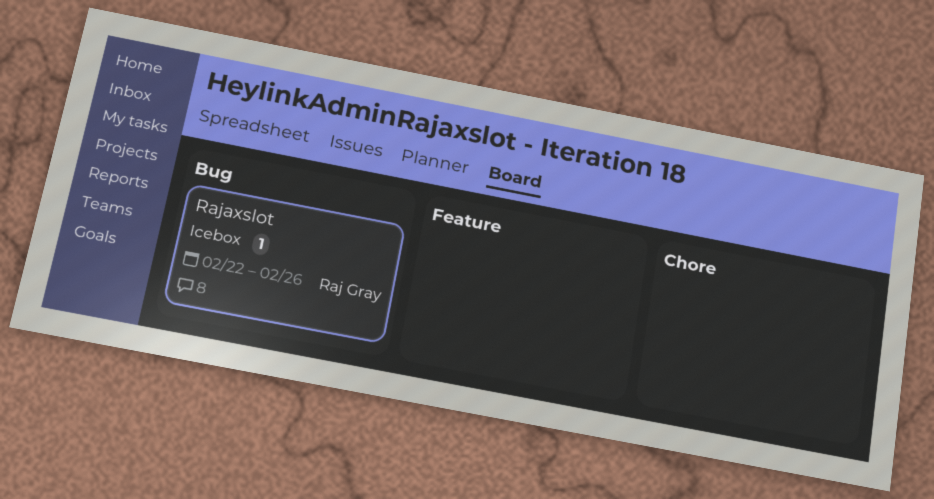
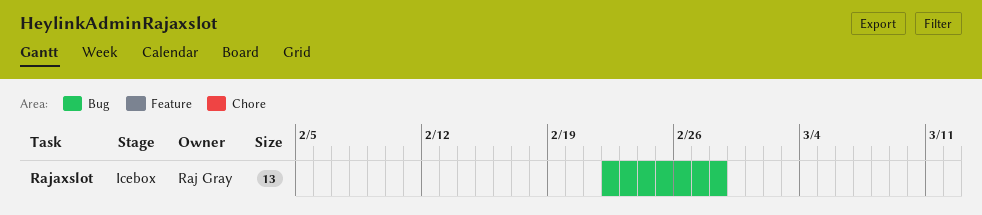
Rajaxslot, estimate: 1 -> 13
Rajaxslot, due: Feb 26 -> Feb 28

